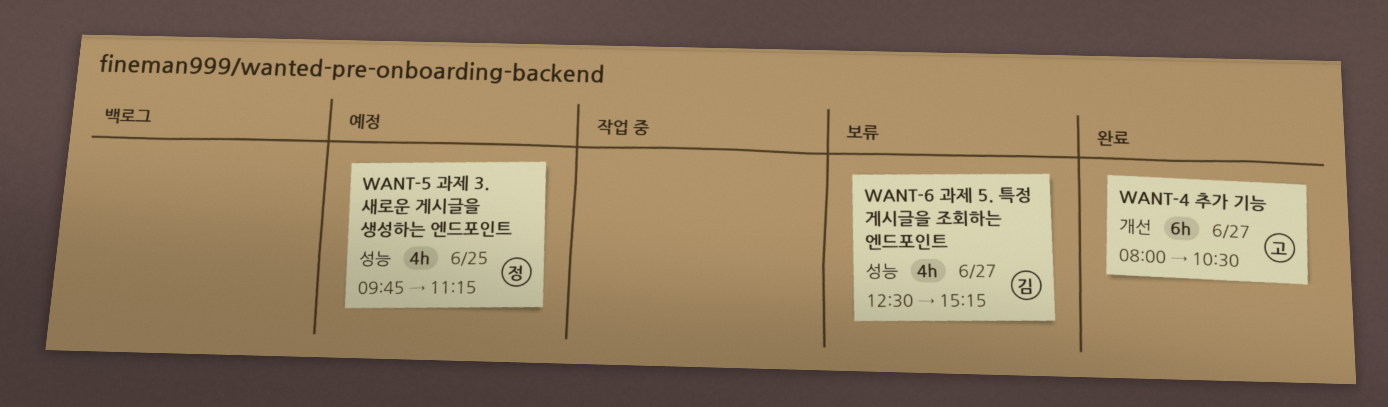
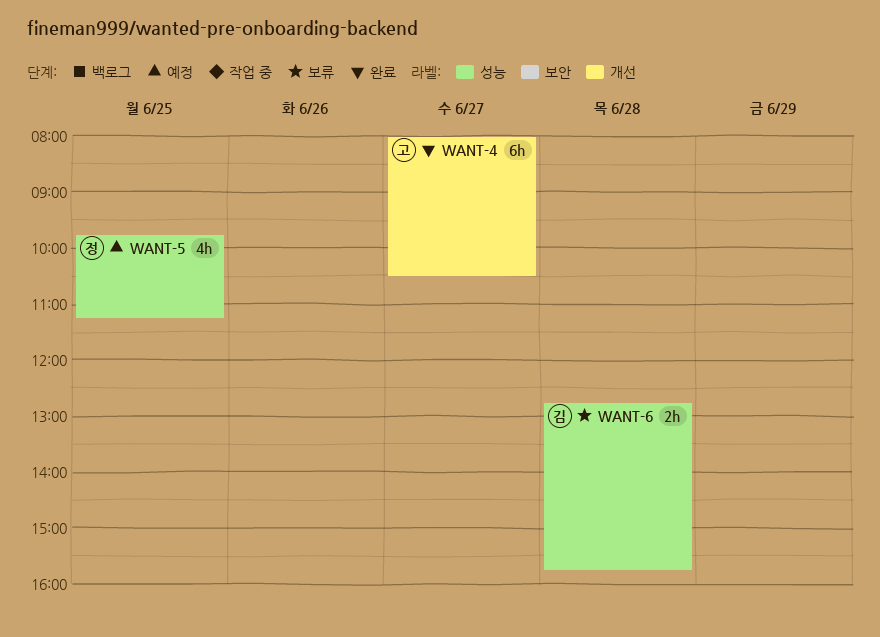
WANT-6, estimate: 4h -> 2h
WANT-6, day: Jun 27 -> Jun 28
WANT-6, begins: 12:30 -> 12:45
WANT-6, ends: 15:15 -> 15:45

